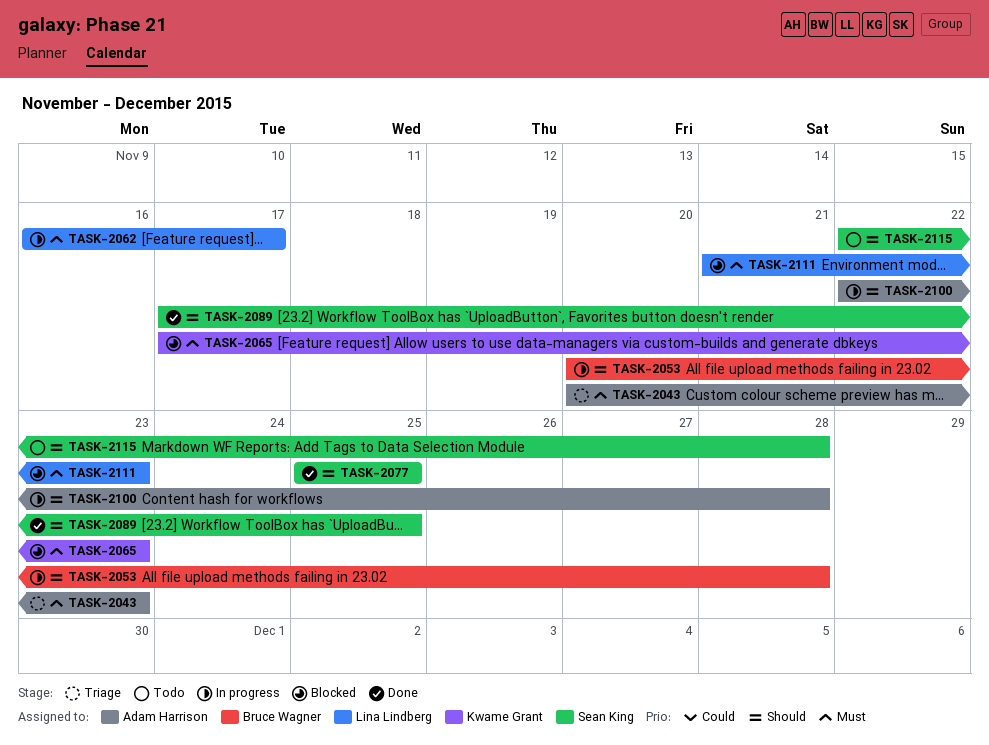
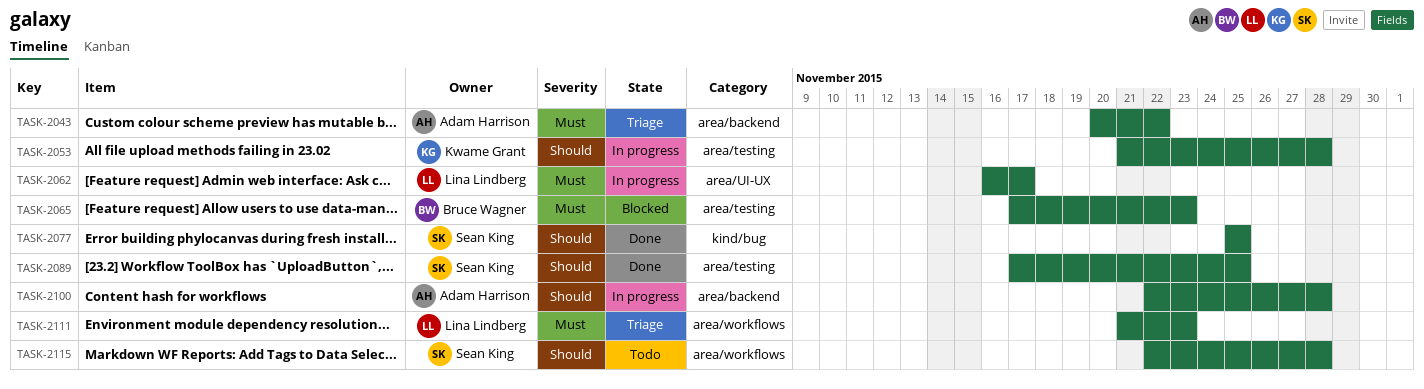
TASK-2043, due: Nov 23 -> Nov 22
TASK-2053, owner: Bruce Wagner -> Kwame Grant
TASK-2053, start: Nov 20 -> Nov 21
TASK-2065, owner: Kwame Grant -> Bruce Wagner
TASK-2111, status: Blocked -> Triage

